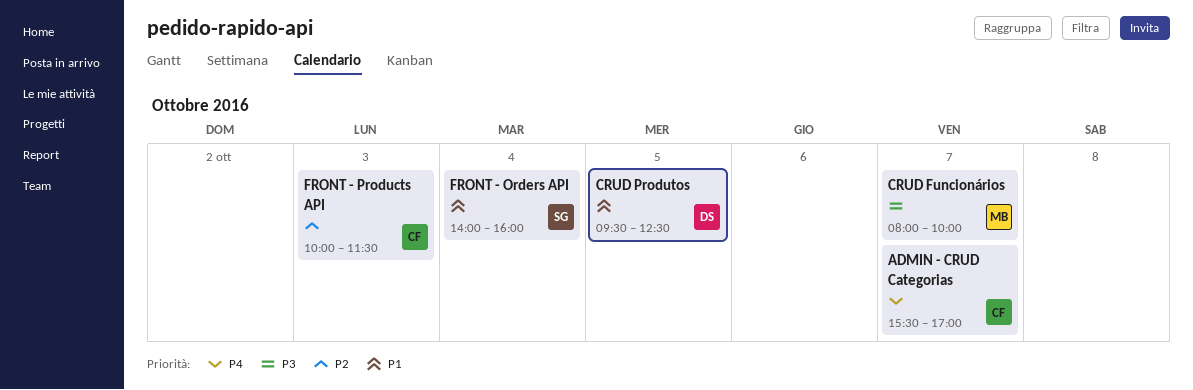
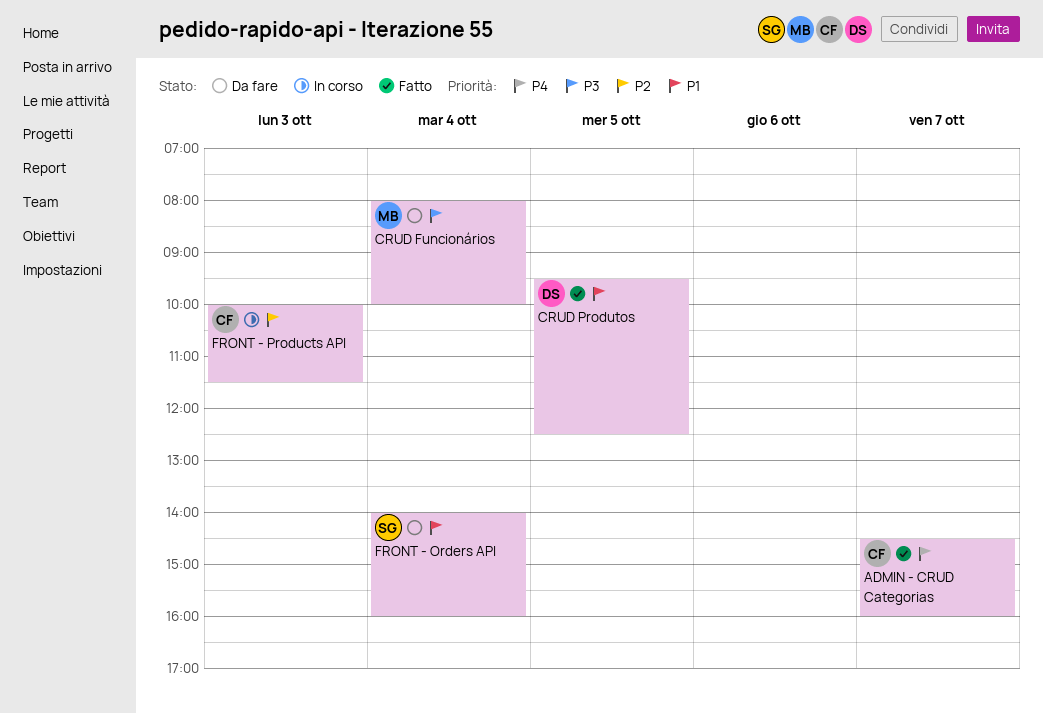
ADMIN - CRUD Categorias, begins: 15:30 -> 14:30
ADMIN - CRUD Categorias, ends: 17:00 -> 16:00
CRUD Funcionários, day: Oct 7 -> Oct 4

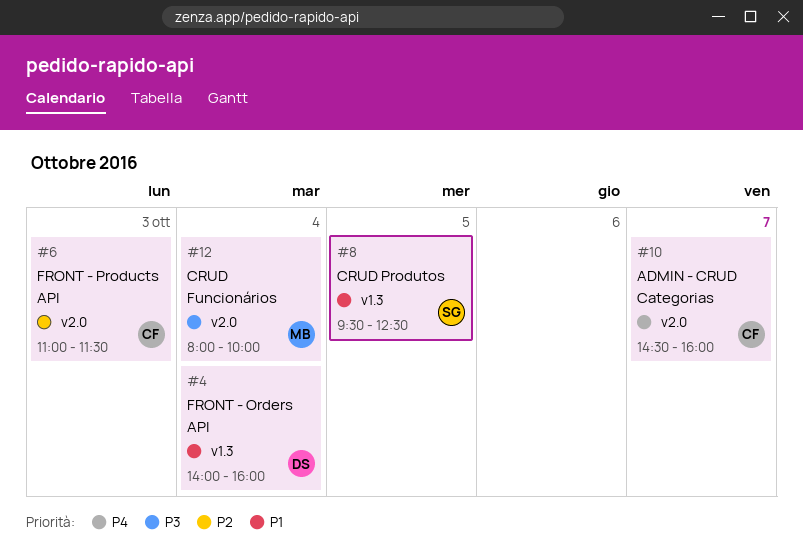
CRUD Produtos, owner: DS -> SG
FRONT - Orders API, owner: SG -> DS
FRONT - Products API, begins: 10:00 -> 11:00

